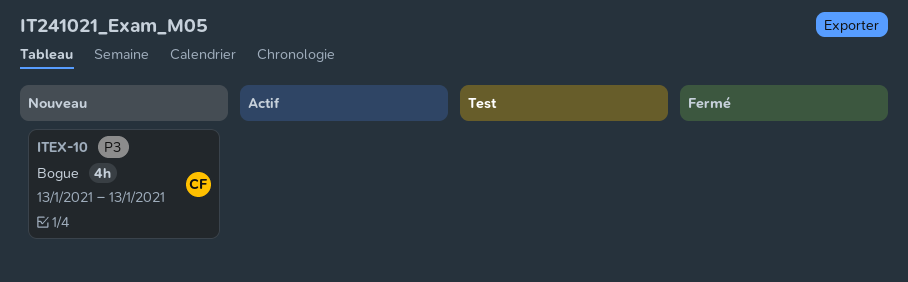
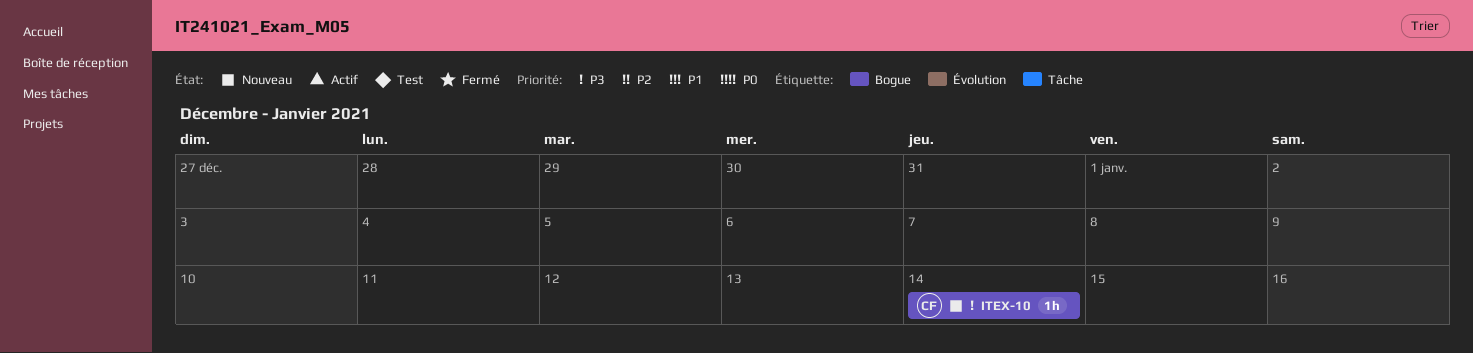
ITEX-10, estimate: 4h -> 1h
ITEX-10, start: Jan 13 -> Jan 14
ITEX-10, due: Jan 13 -> Jan 14

